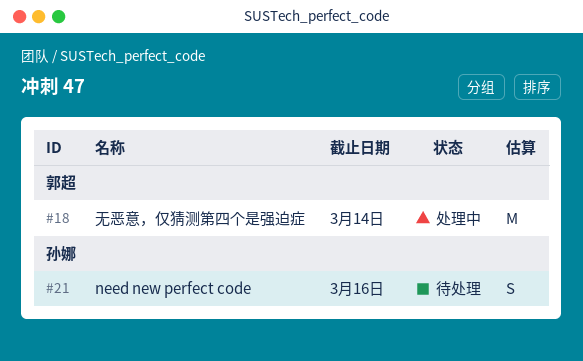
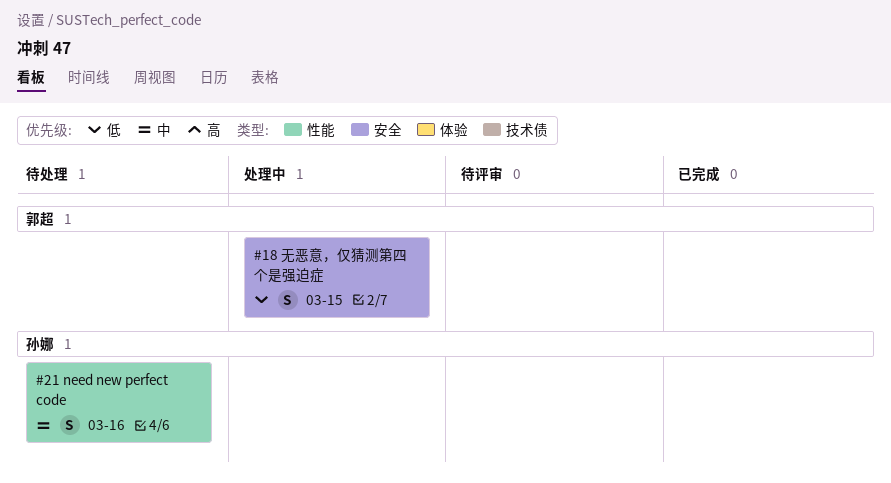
#18, estimate: M -> S
#18, due: Mar 14 -> Mar 15

